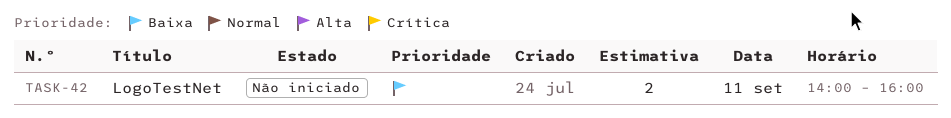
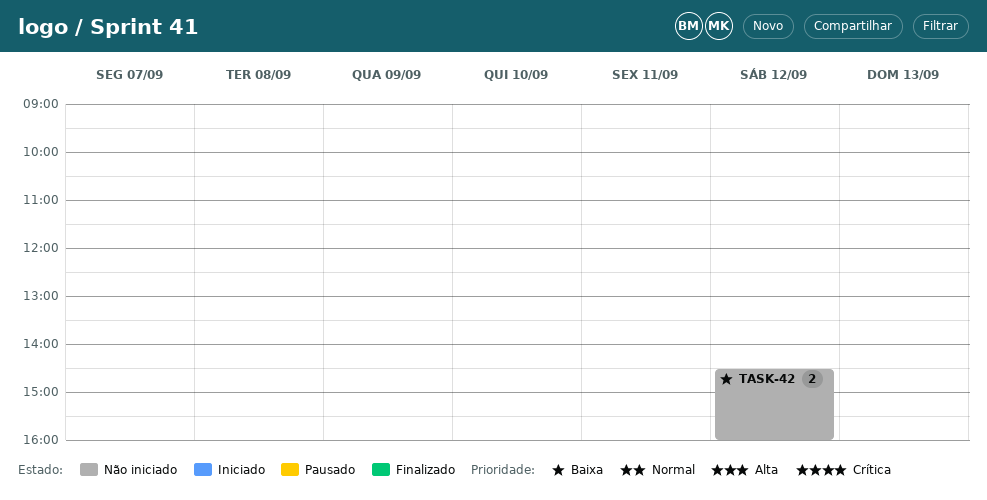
TASK-42, day: Sep 11 -> Sep 12
TASK-42, begins: 14:00 -> 14:30

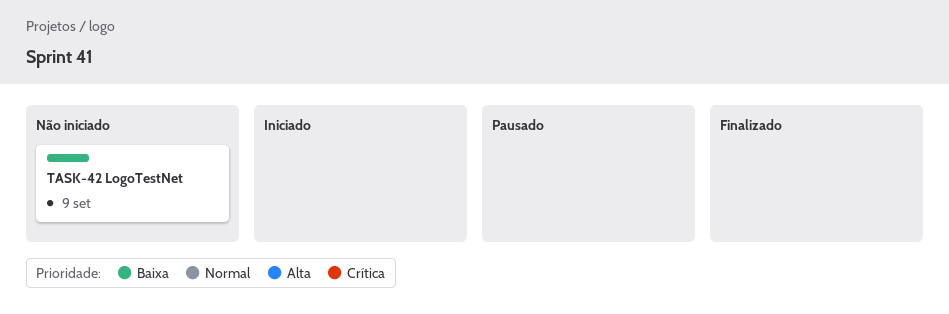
TASK-42, estimate: 2 -> 1
TASK-42, day: Sep 12 -> Sep 9

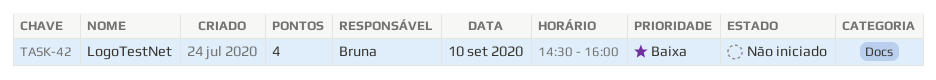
TASK-42, estimate: 1 -> 4
TASK-42, day: Sep 9 -> Sep 10

